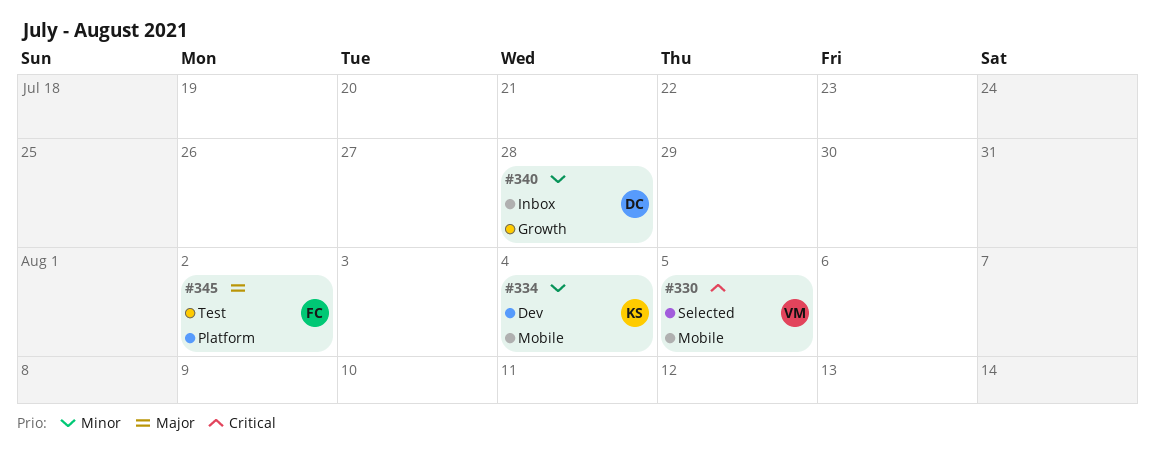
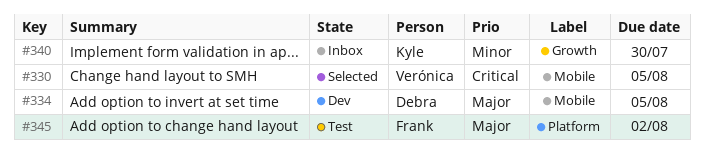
#334, owner: Kyle -> Debra
#334, priority: Minor -> Major
#334, due: Aug 4 -> Aug 5
#340, owner: Debra -> Kyle
#340, due: Jul 28 -> Jul 30

